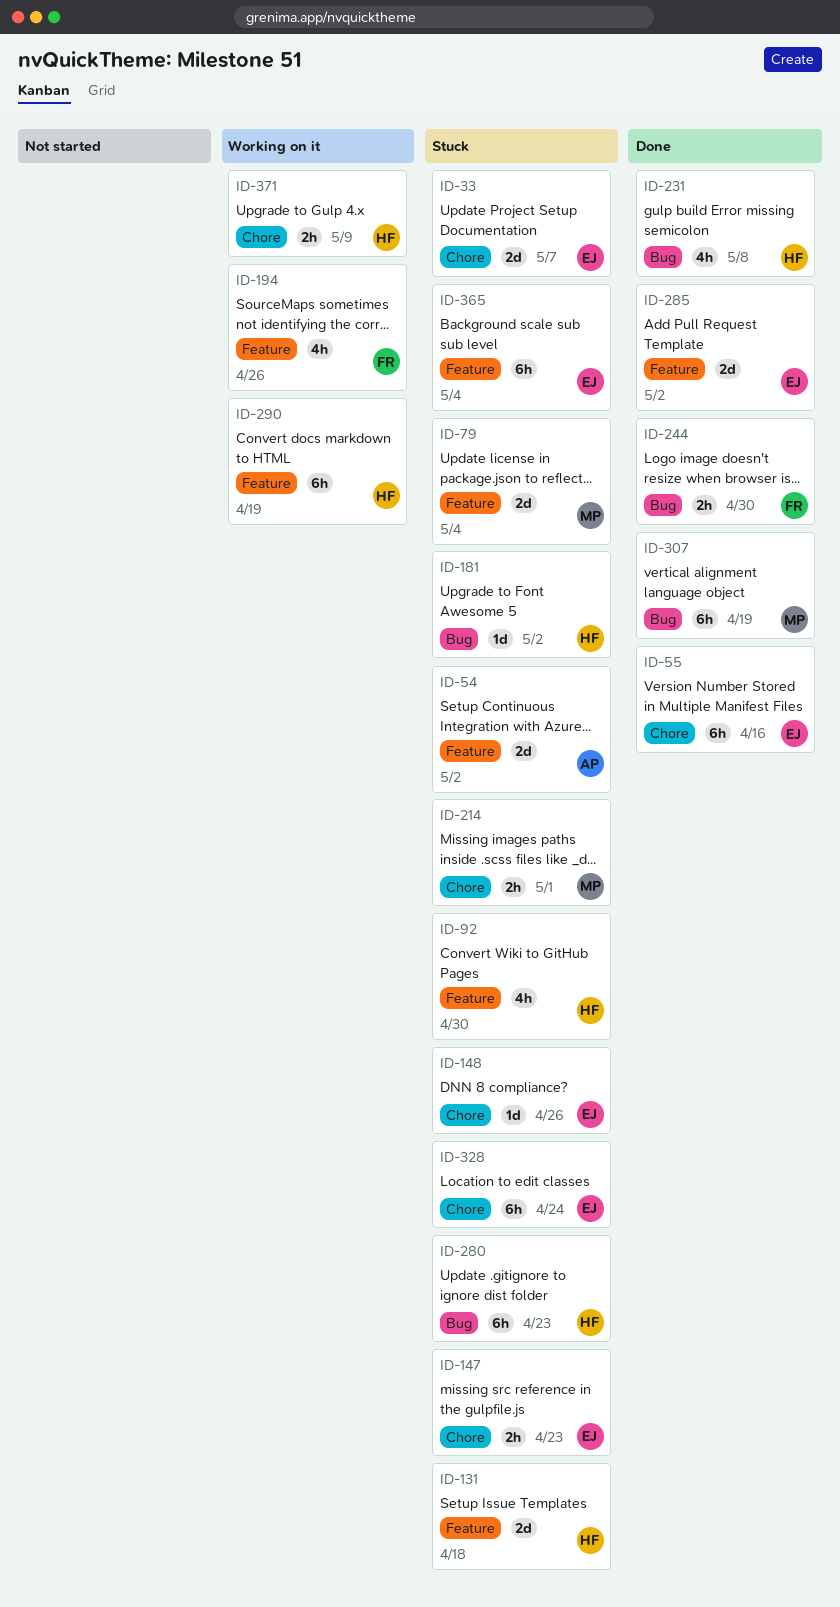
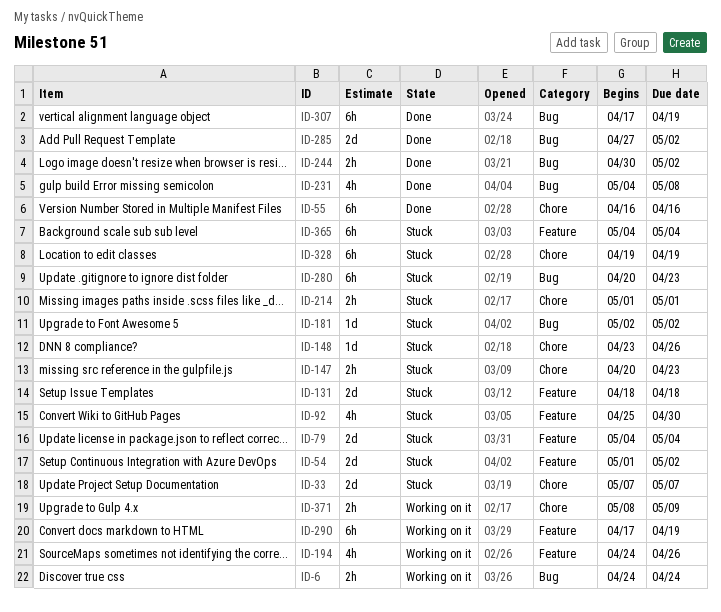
ID-6: none -> present
ID-244, due: Apr 30 -> May 2
ID-285, label: Feature -> Bug
ID-328, due: Apr 24 -> Apr 19

